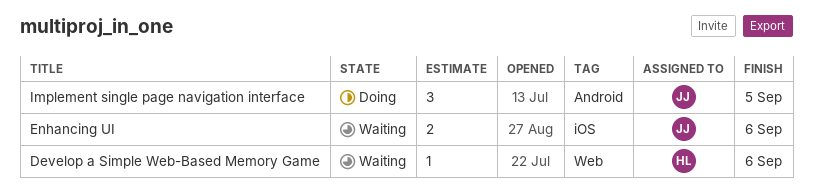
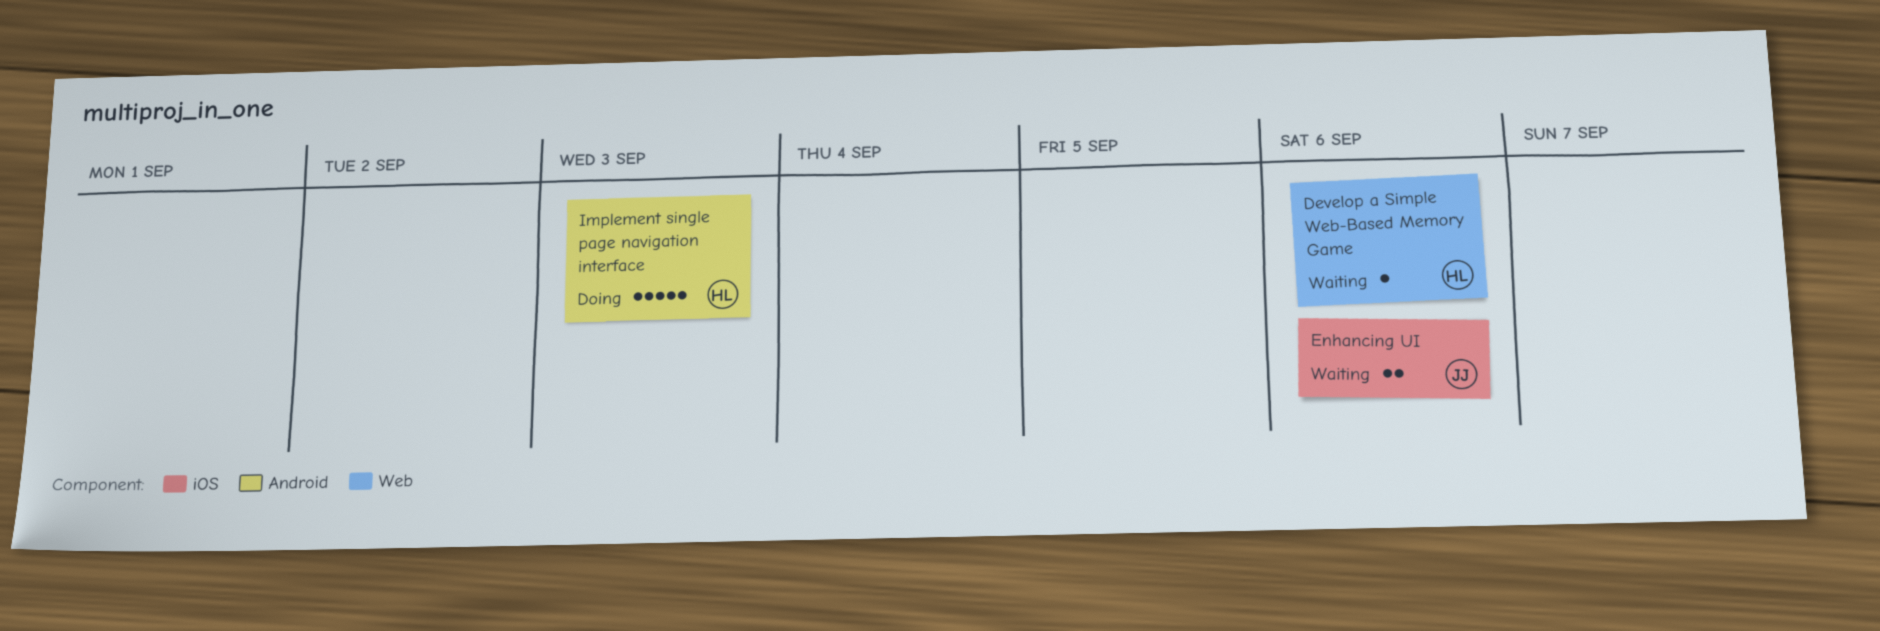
Implement single page navigation interface, owner: JJ -> HL
Implement single page navigation interface, estimate: 3 -> 5
Implement single page navigation interface, due: Sep 5 -> Sep 3

